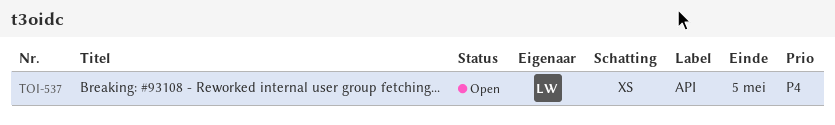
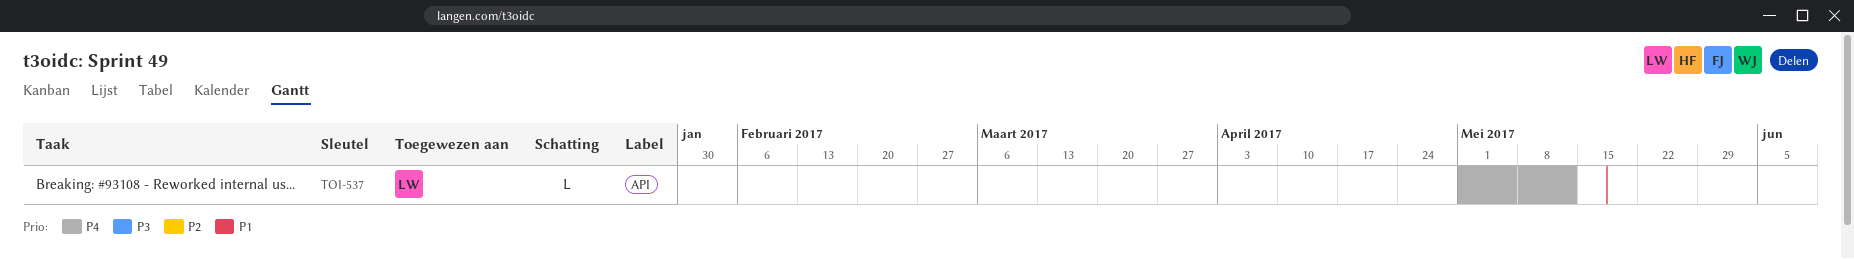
TOI-537, estimate: XS -> L
TOI-537, due: May 5 -> May 12

